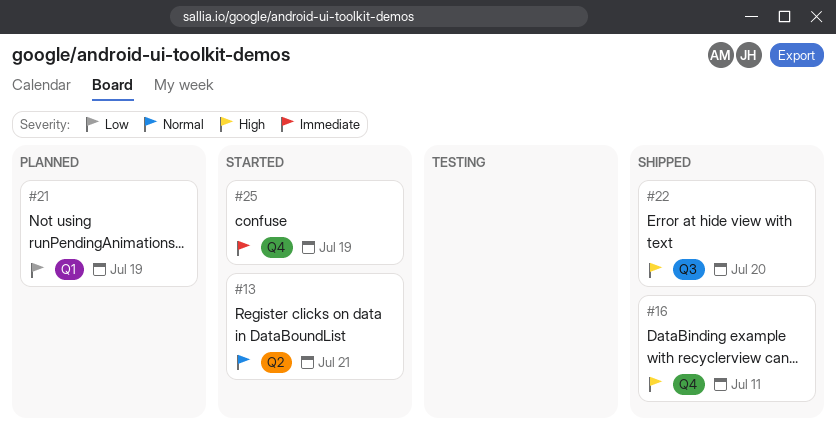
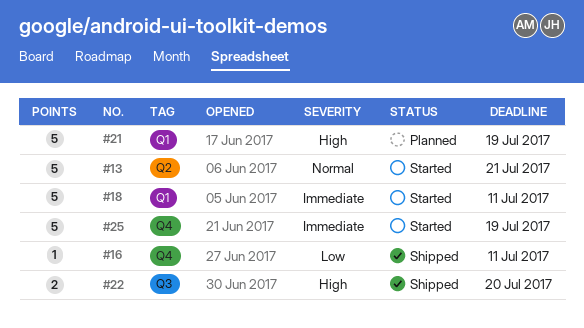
#16, priority: High -> Low
#18: none -> present
#21, priority: Low -> High

